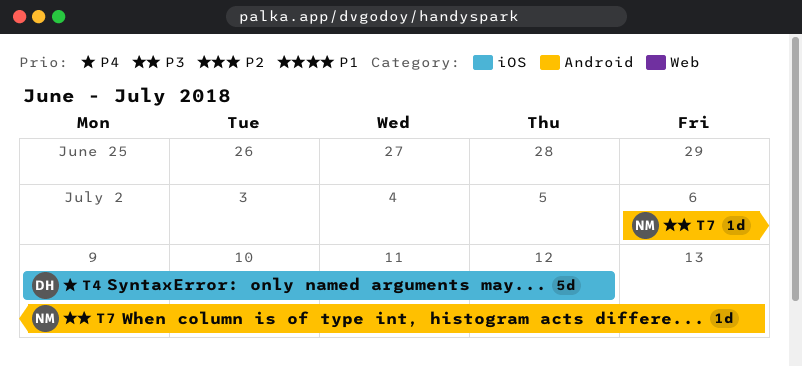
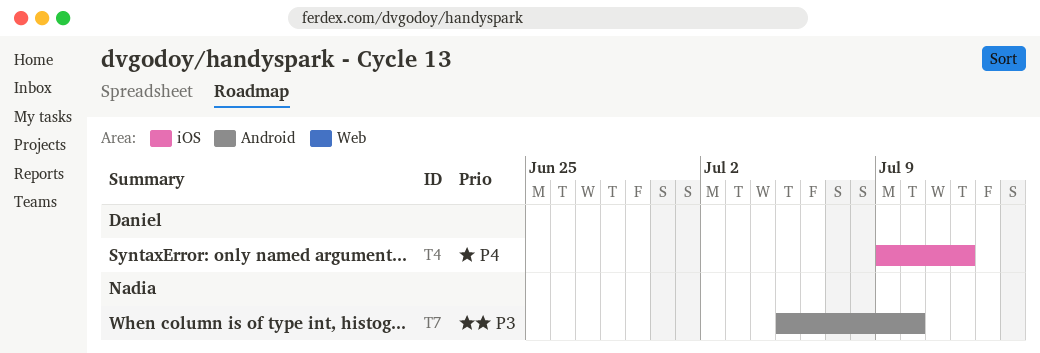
T7, start: Jul 6 -> Jul 5
T7, due: Jul 13 -> Jul 10

